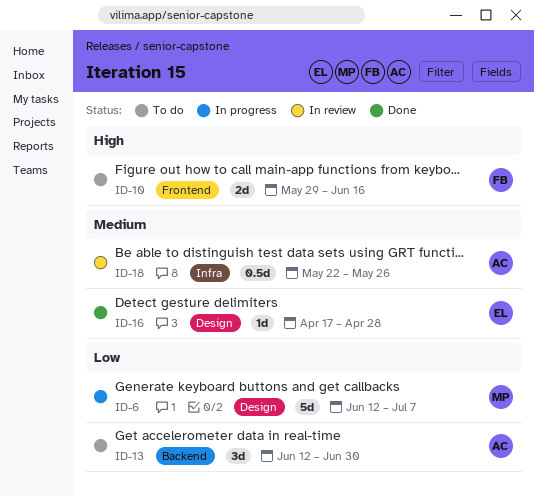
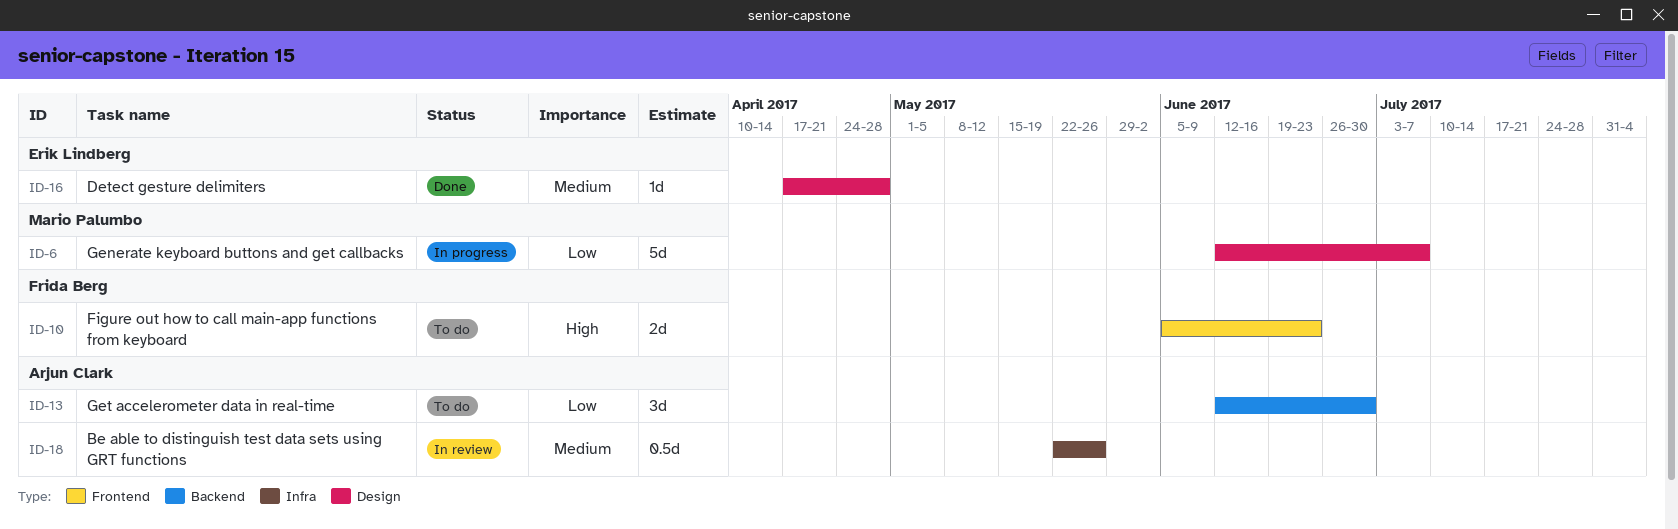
ID-10, start: May 29 -> Jun 5
ID-10, due: Jun 16 -> Jun 23

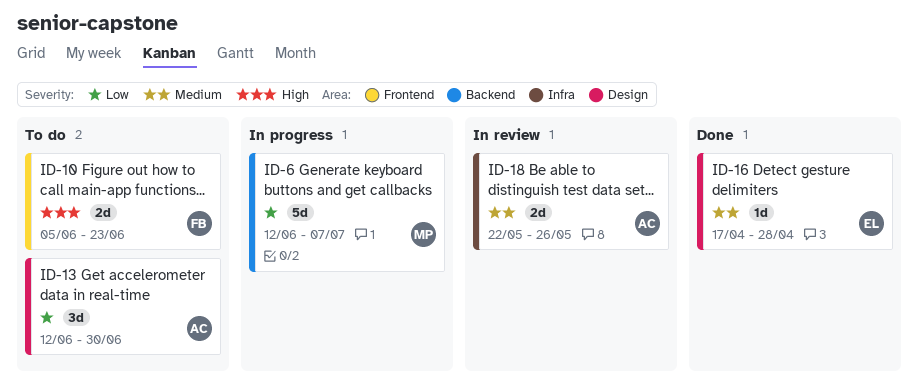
ID-6, label: Design -> Backend
ID-13, label: Backend -> Design
ID-18, estimate: 0.5d -> 2d

